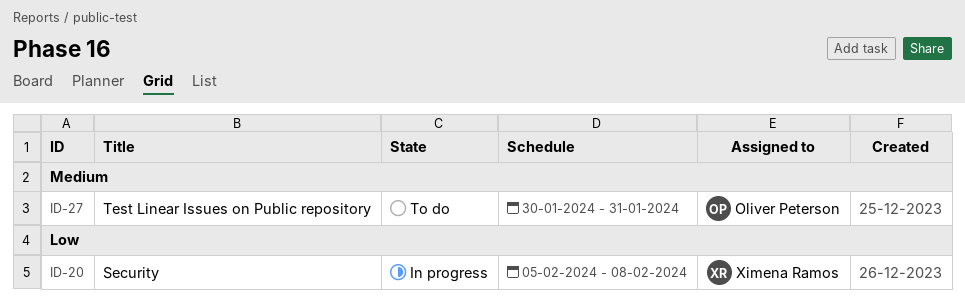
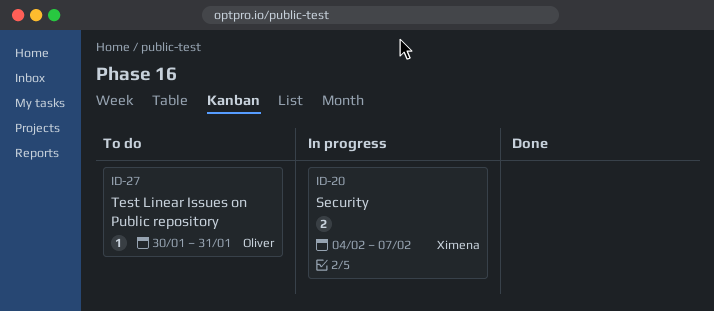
ID-20, start: Feb 5 -> Feb 4
ID-20, due: Feb 8 -> Feb 7

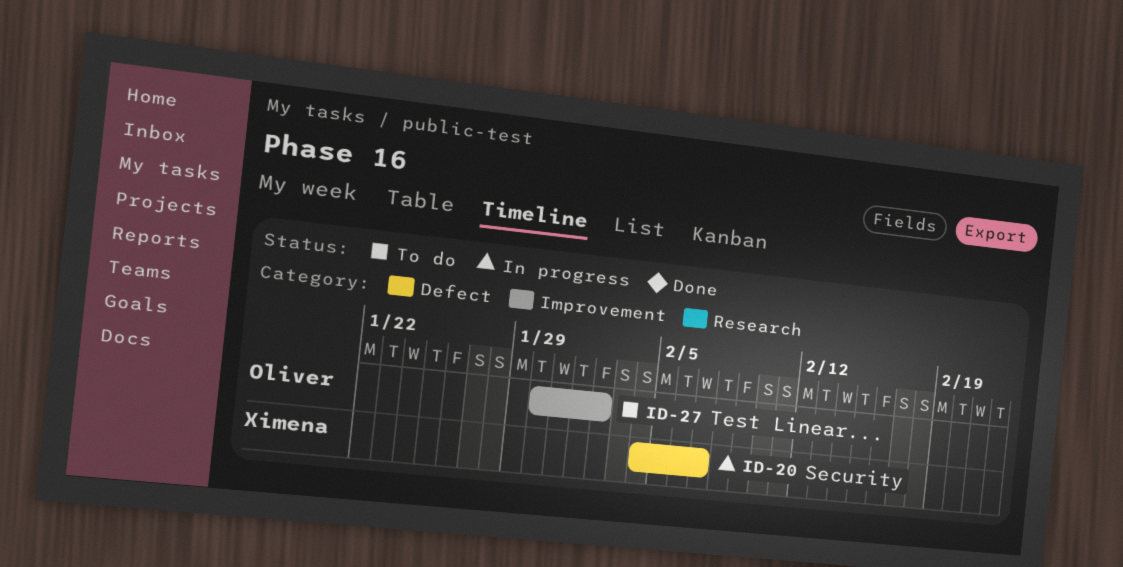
ID-27, due: Jan 31 -> Feb 2

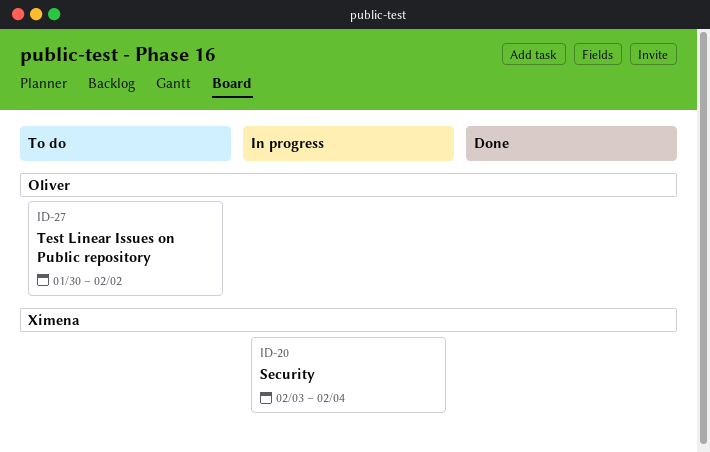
ID-20, start: Feb 4 -> Feb 3
ID-20, due: Feb 7 -> Feb 4

